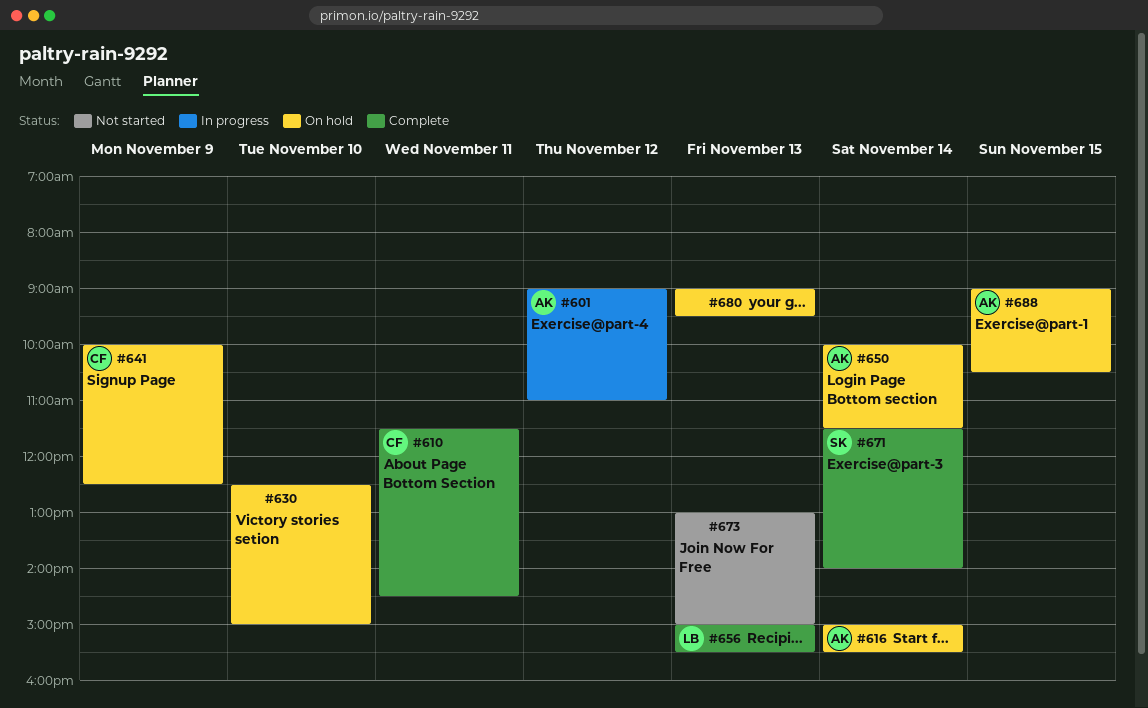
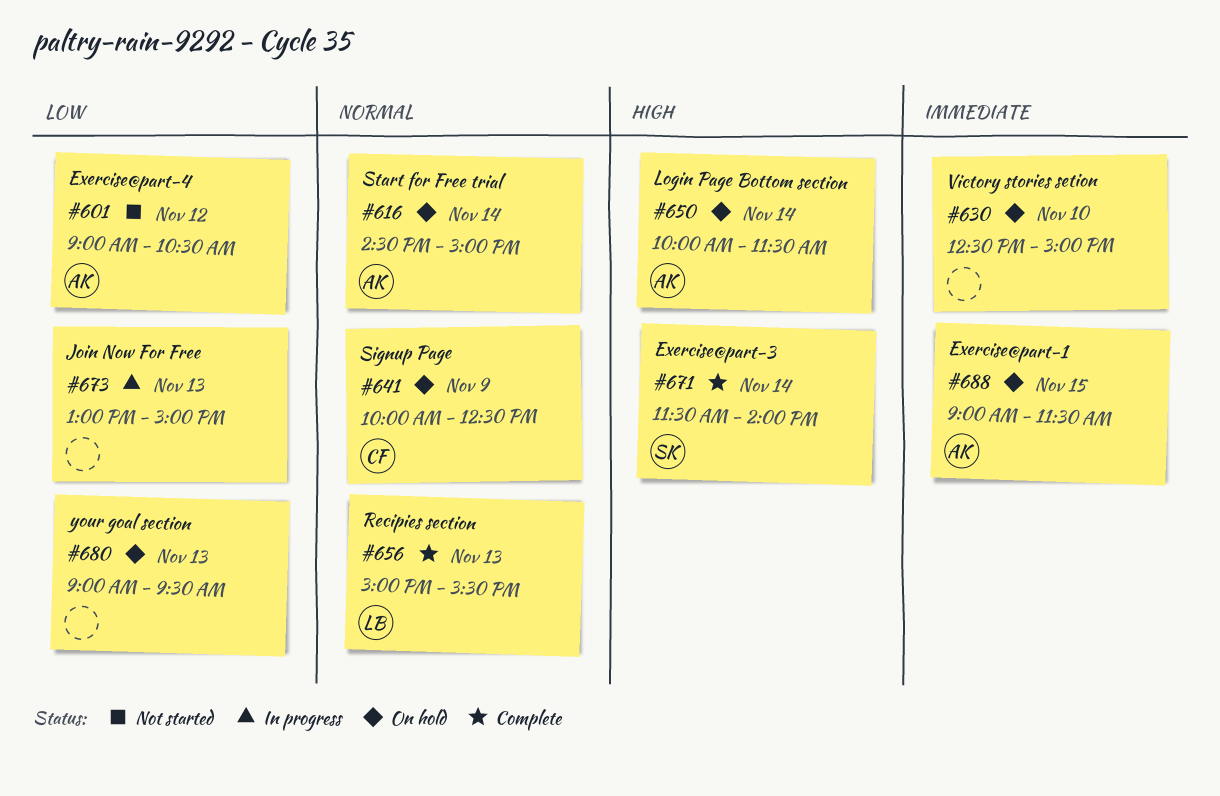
#601, status: In progress -> Not started
#601, ends: 11:00 -> 10:30
#610: present -> none
#616, begins: 15:00 -> 14:30
#616, ends: 15:30 -> 15:00
#673, status: Not started -> In progress
#688, ends: 10:30 -> 11:30

